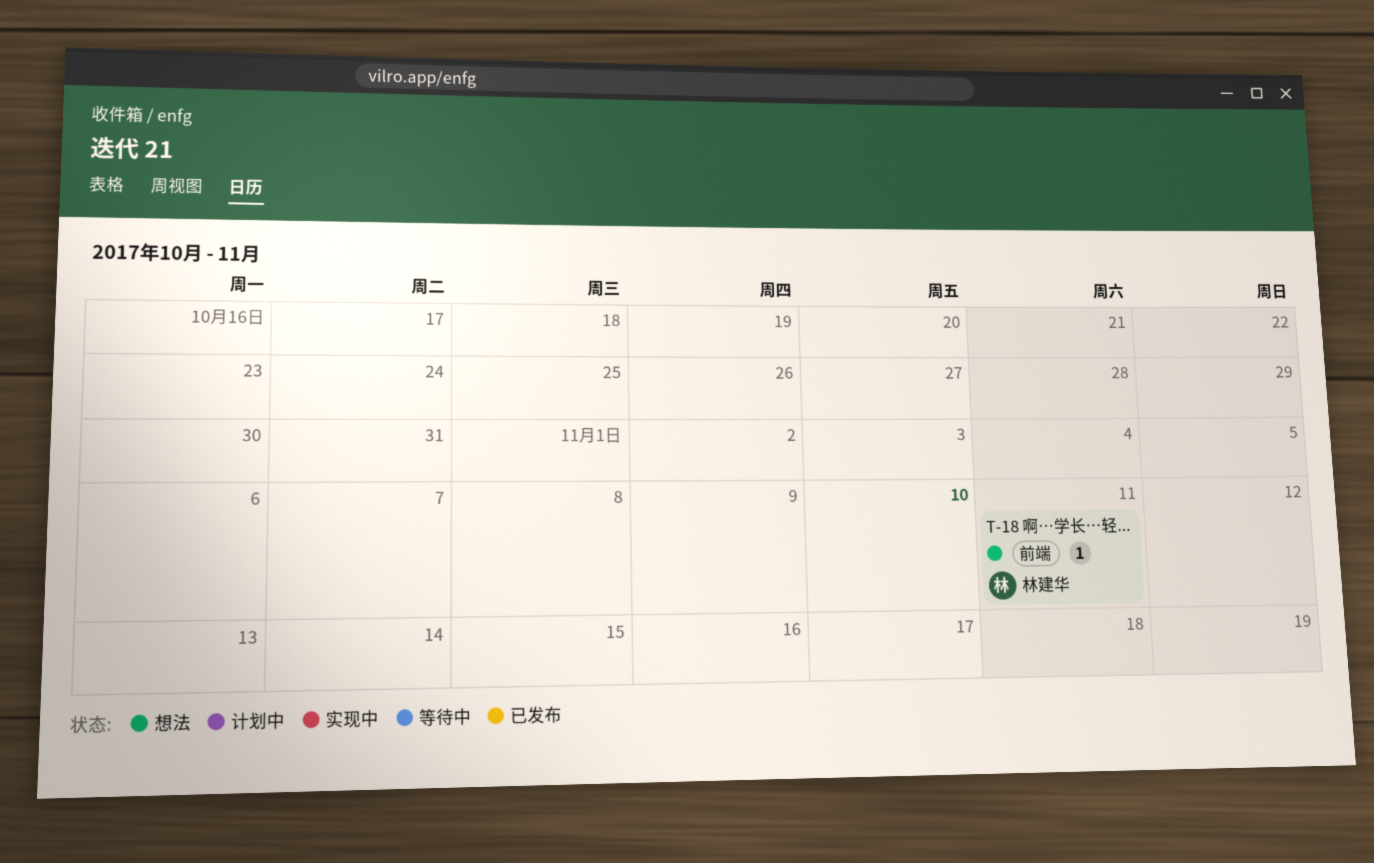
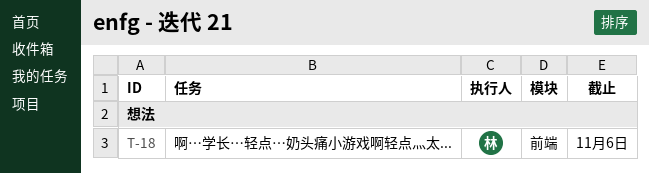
T-18, due: Nov 11 -> Nov 6

